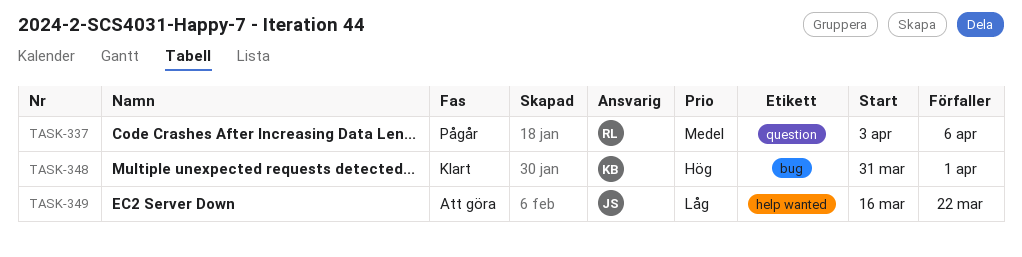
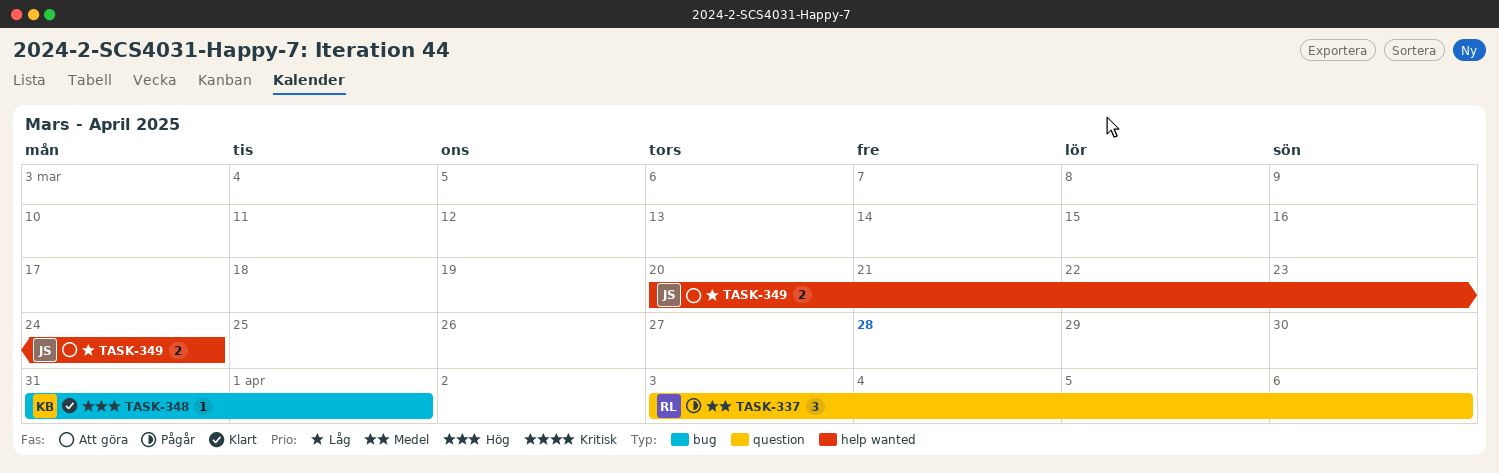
TASK-349, start: Mar 16 -> Mar 20
TASK-349, due: Mar 22 -> Mar 24

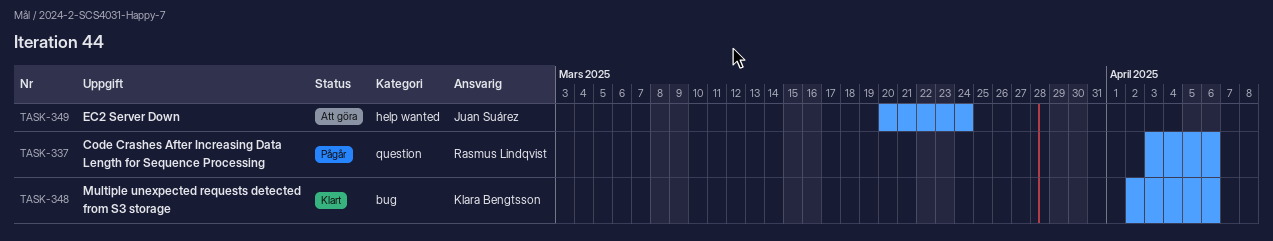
TASK-348, start: Mar 31 -> Apr 2
TASK-348, due: Apr 1 -> Apr 6

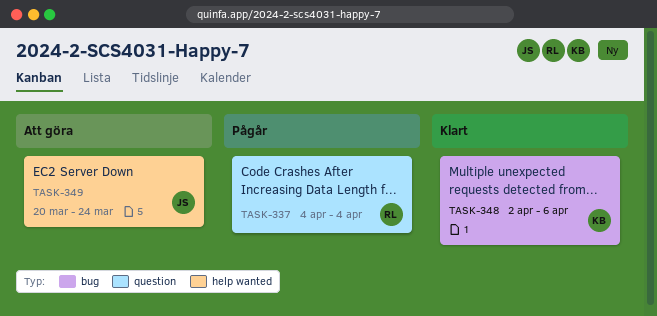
TASK-337, start: Apr 3 -> Apr 4
TASK-337, due: Apr 6 -> Apr 4

